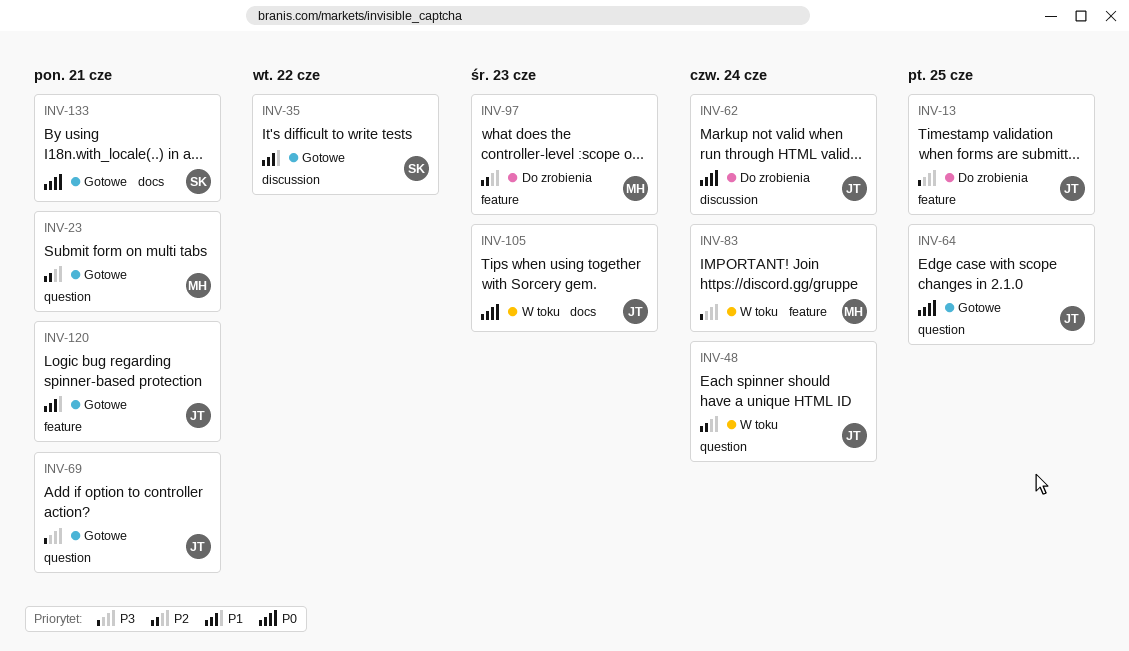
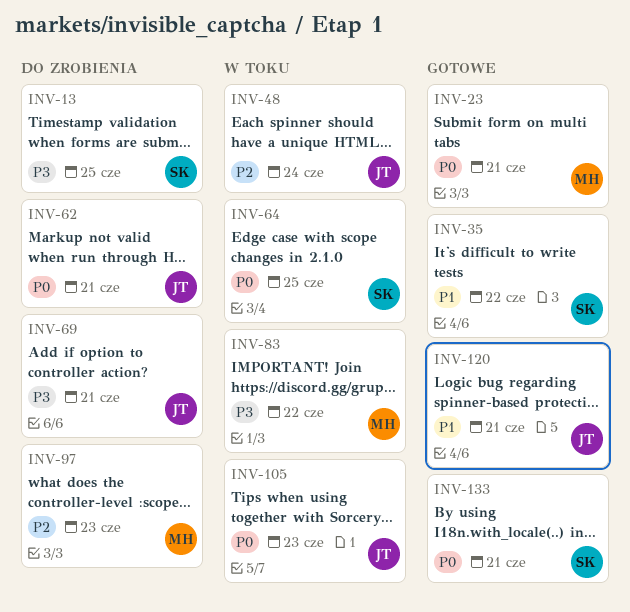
INV-13, owner: JT -> SK
INV-23, priority: P2 -> P0
INV-62, due: Jun 24 -> Jun 21
INV-64, status: Gotowe -> W toku
INV-64, owner: JT -> SK
INV-69, status: Gotowe -> Do zrobienia
INV-83, due: Jun 24 -> Jun 22

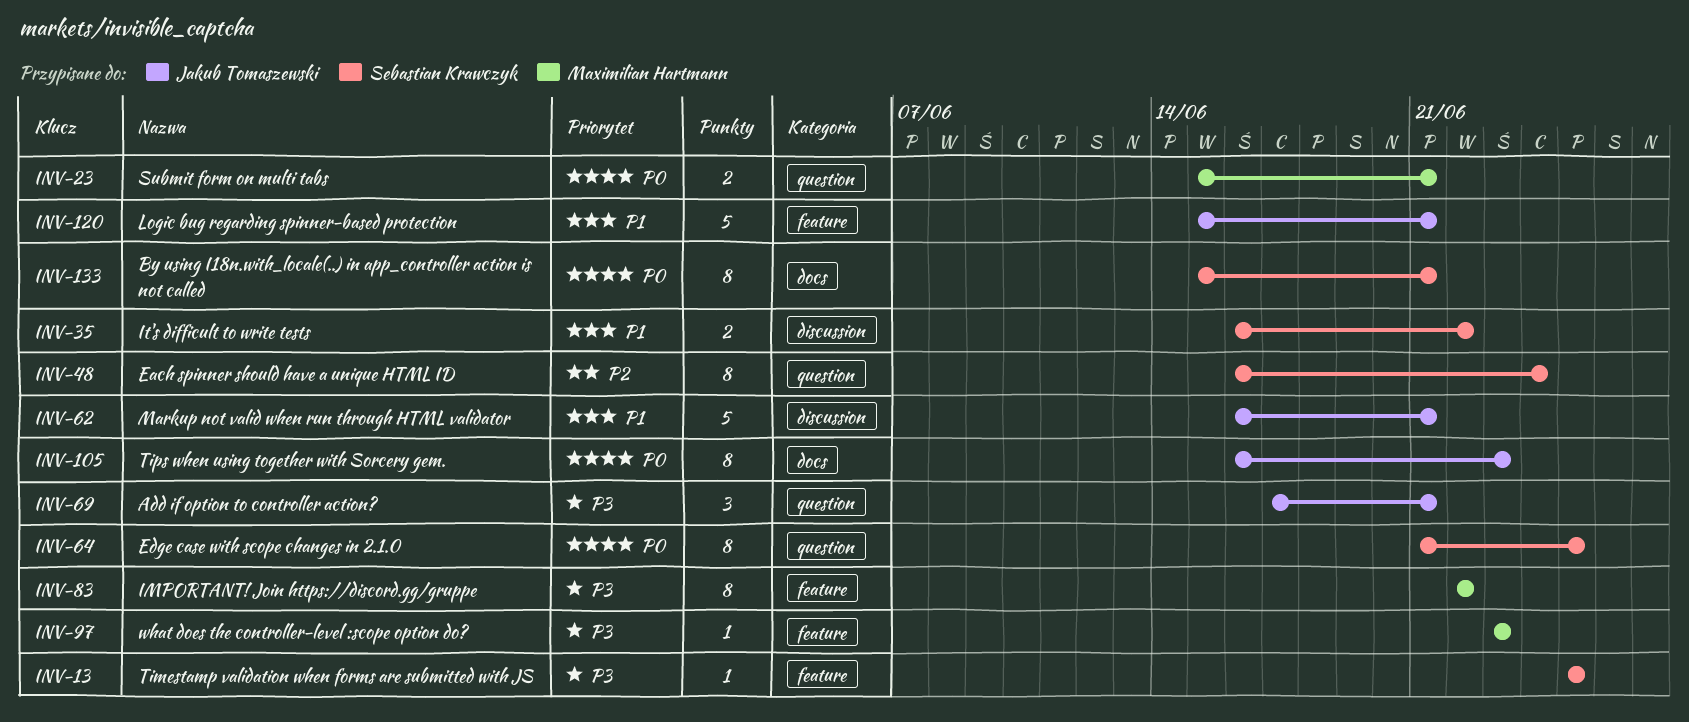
INV-48, owner: Jakub Tomaszewski -> Sebastian Krawczyk
INV-62, priority: P0 -> P1
INV-97, priority: P2 -> P3

